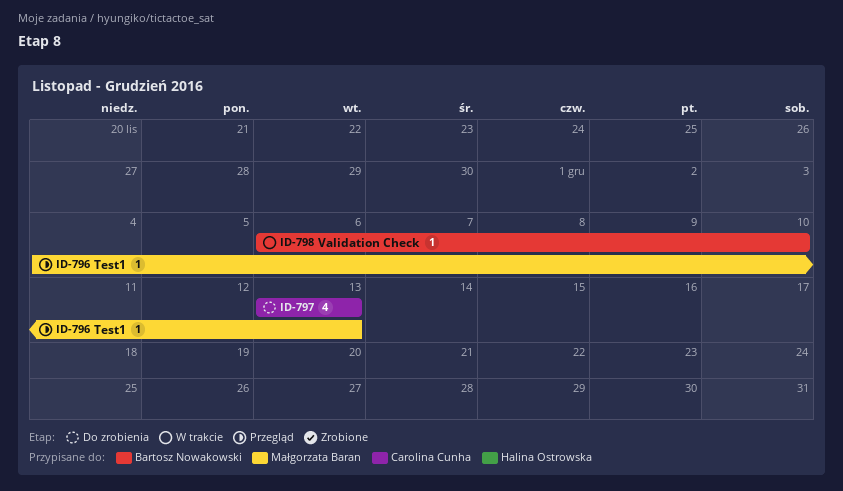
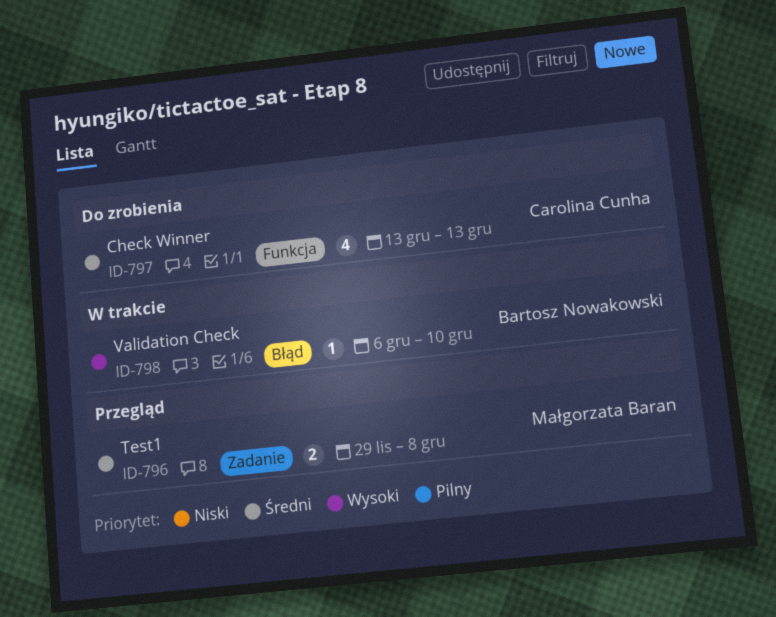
ID-796, estimate: 1 -> 2
ID-796, start: Dec 4 -> Nov 29
ID-796, due: Dec 13 -> Dec 8

